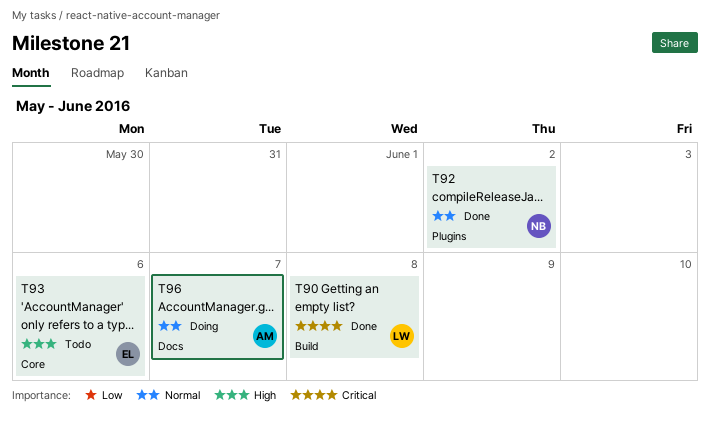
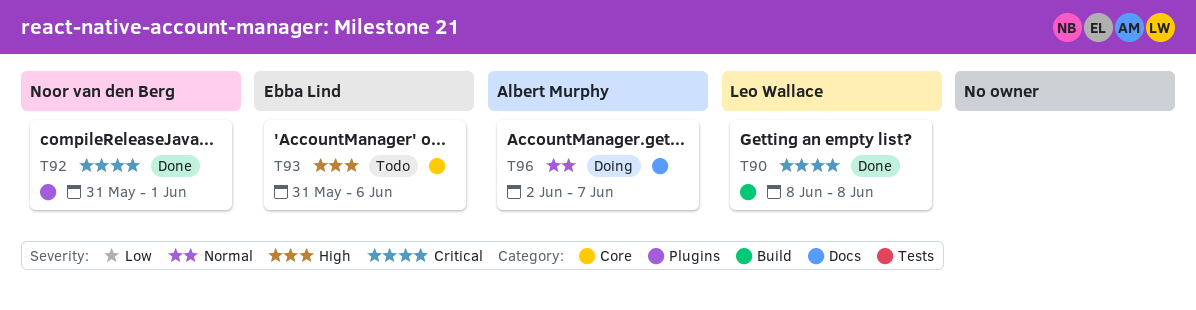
T92, priority: Normal -> Critical
T92, due: Jun 2 -> Jun 1

